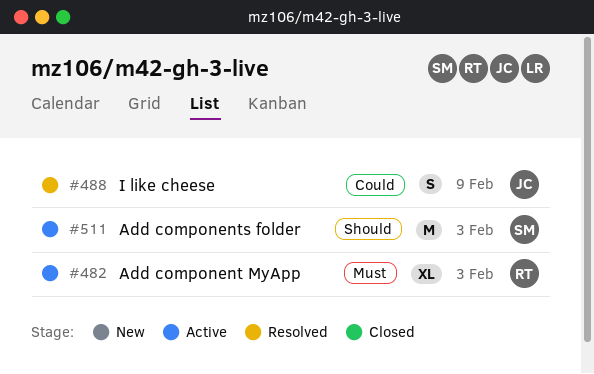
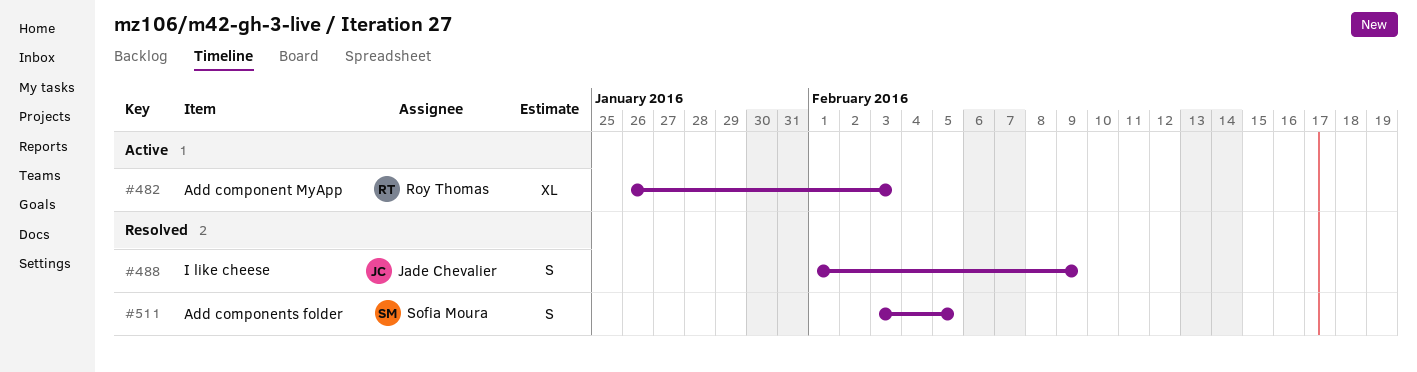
#511, status: Active -> Resolved
#511, estimate: M -> S
#511, due: Feb 3 -> Feb 5

